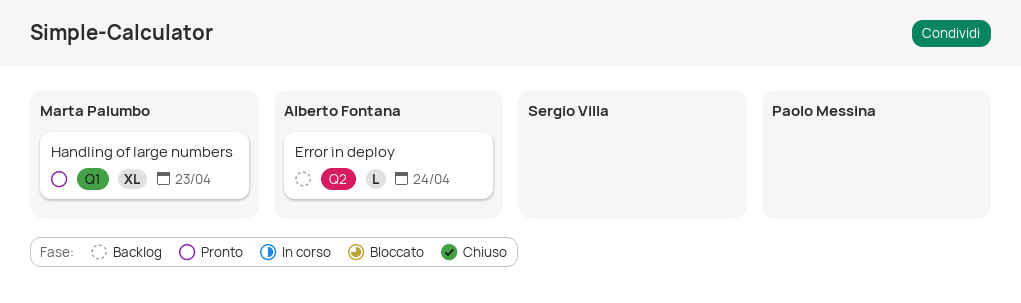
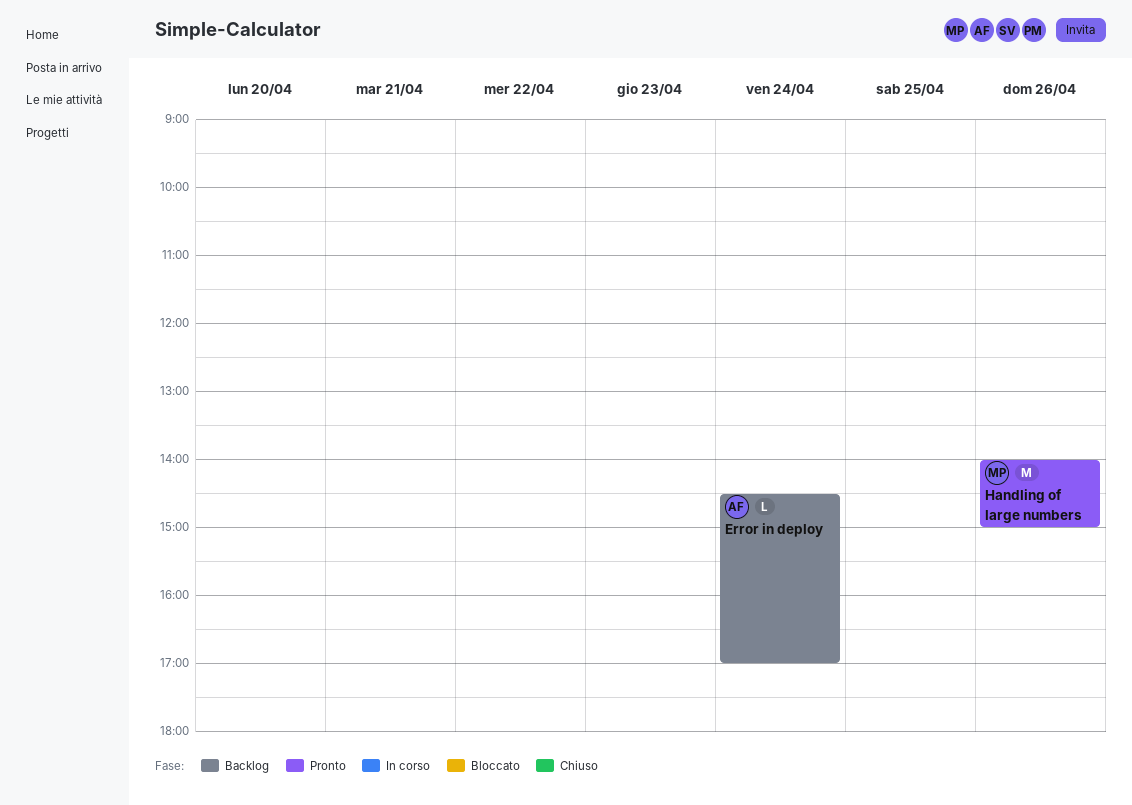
Handling of large numbers, estimate: XL -> M
Handling of large numbers, day: Apr 23 -> Apr 26

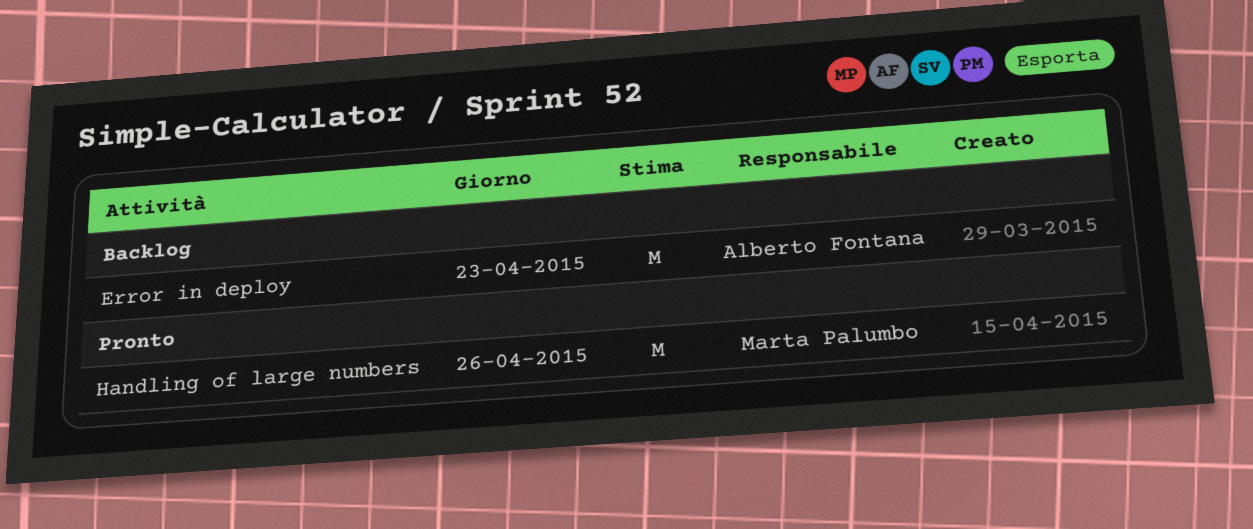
Error in deploy, estimate: L -> M
Error in deploy, day: Apr 24 -> Apr 23

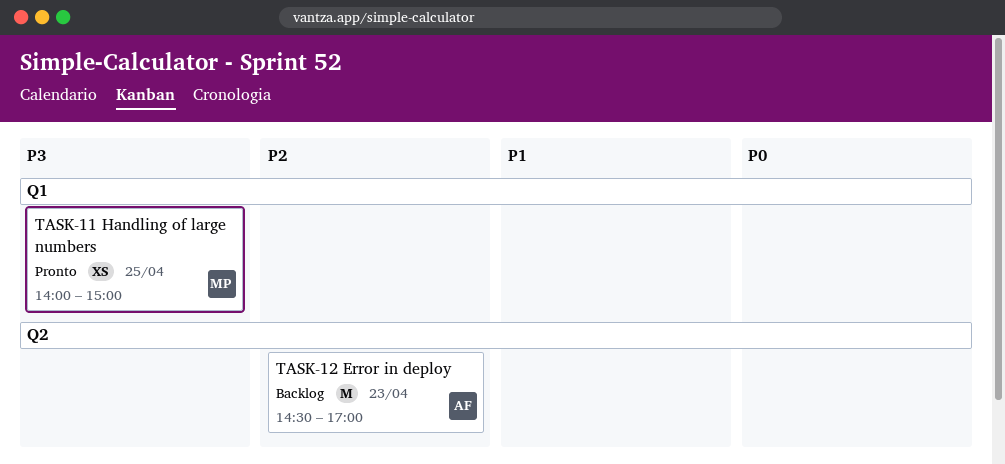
Handling of large numbers, estimate: M -> XS
Handling of large numbers, day: Apr 26 -> Apr 25

